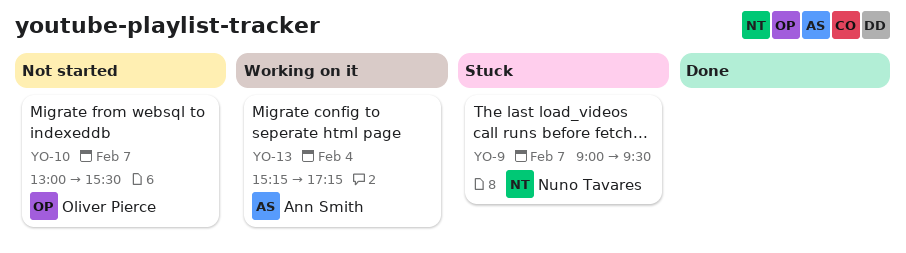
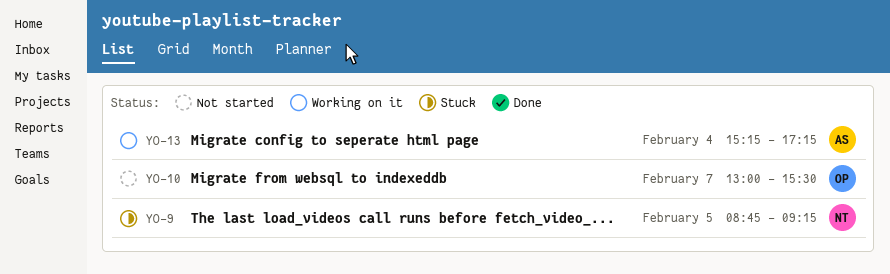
YO-9, day: Feb 7 -> Feb 5
YO-9, begins: 09:00 -> 08:45
YO-9, ends: 09:30 -> 09:15

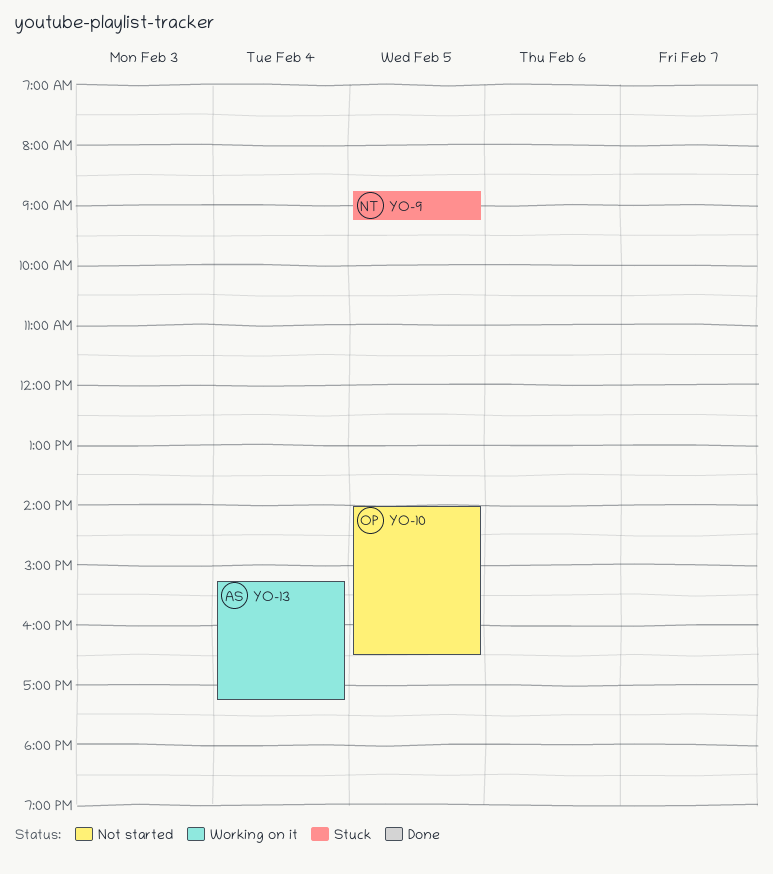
YO-10, day: Feb 7 -> Feb 5
YO-10, begins: 13:00 -> 14:00
YO-10, ends: 15:30 -> 16:30

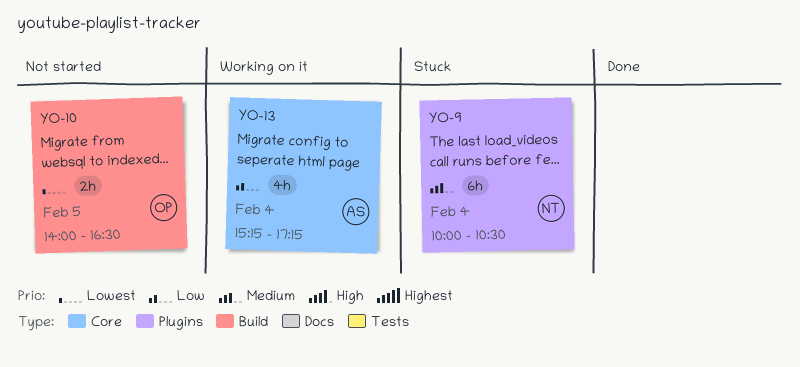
YO-9, day: Feb 5 -> Feb 4
YO-9, begins: 08:45 -> 10:00
YO-9, ends: 09:15 -> 10:30

